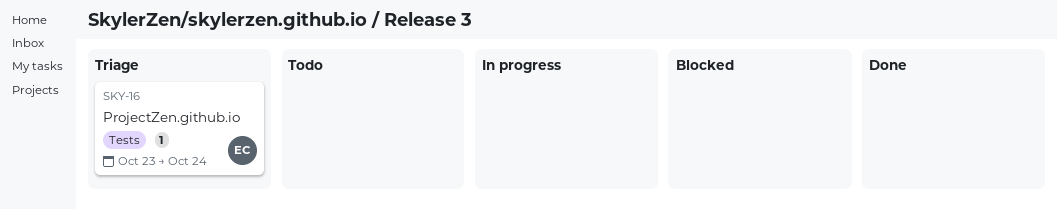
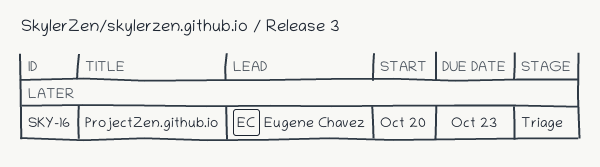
SKY-16, start: Oct 23 -> Oct 20
SKY-16, due: Oct 24 -> Oct 23

